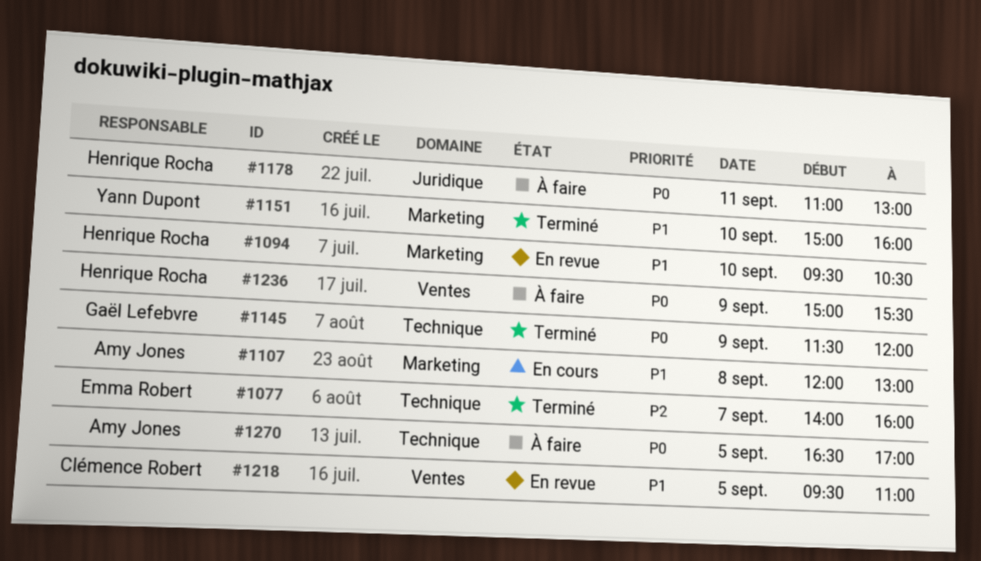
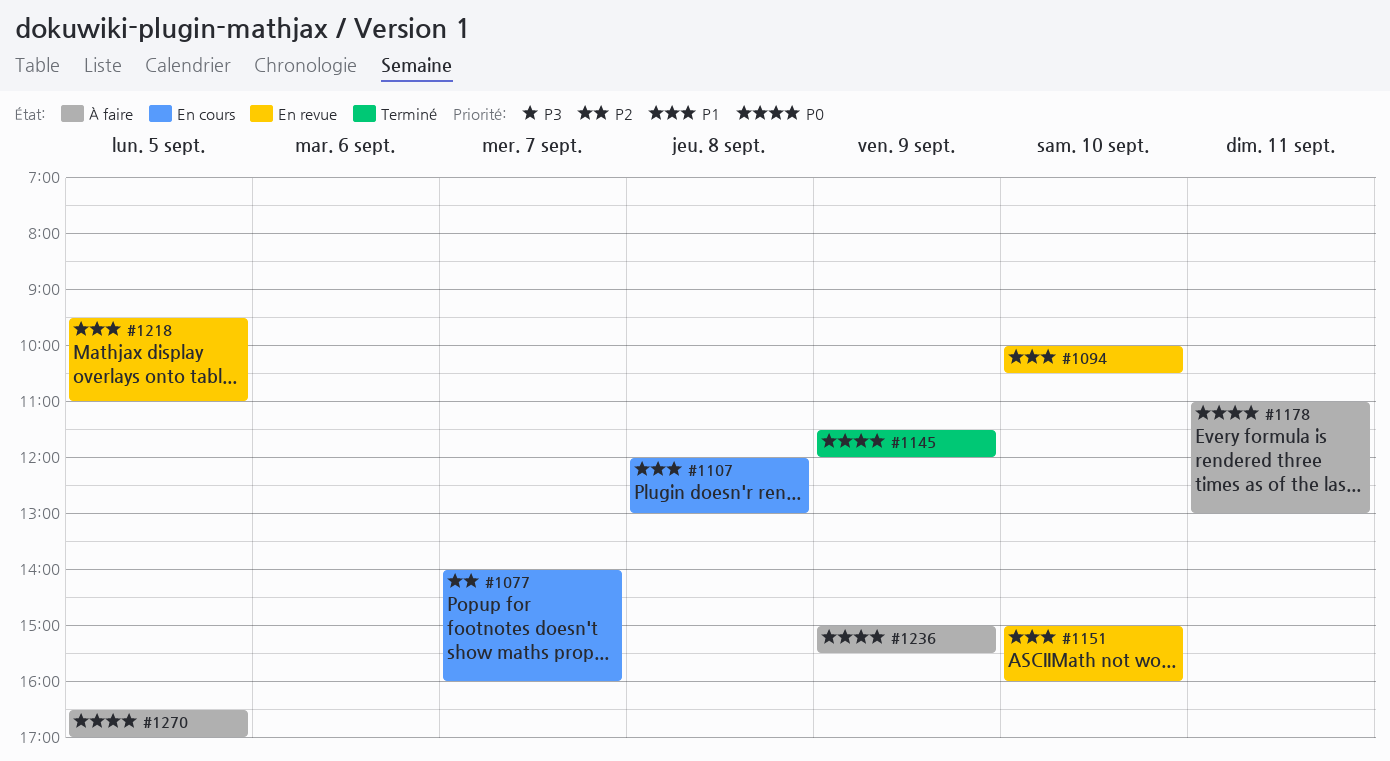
#1077, status: Terminé -> En cours
#1094, begins: 09:30 -> 10:00
#1151, status: Terminé -> En revue

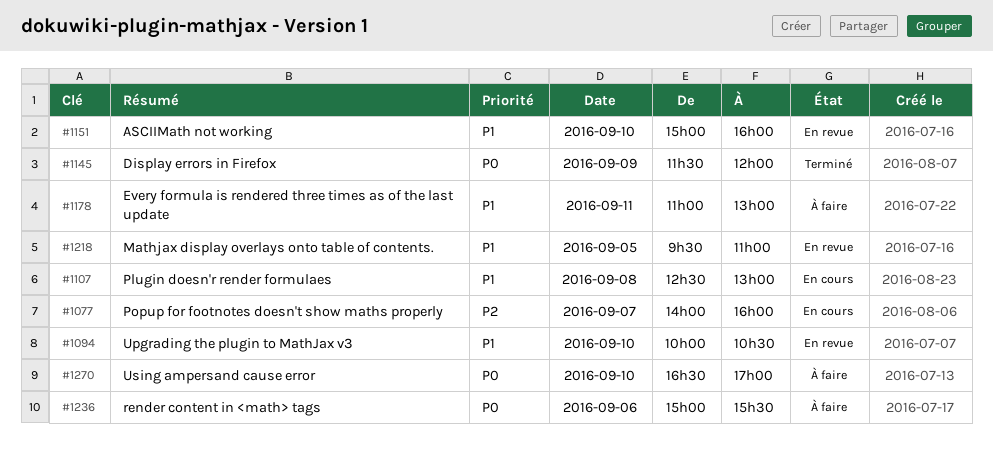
#1107, begins: 12:00 -> 12:30
#1178, priority: P0 -> P1
#1236, day: Sep 9 -> Sep 6
#1270, day: Sep 5 -> Sep 10

